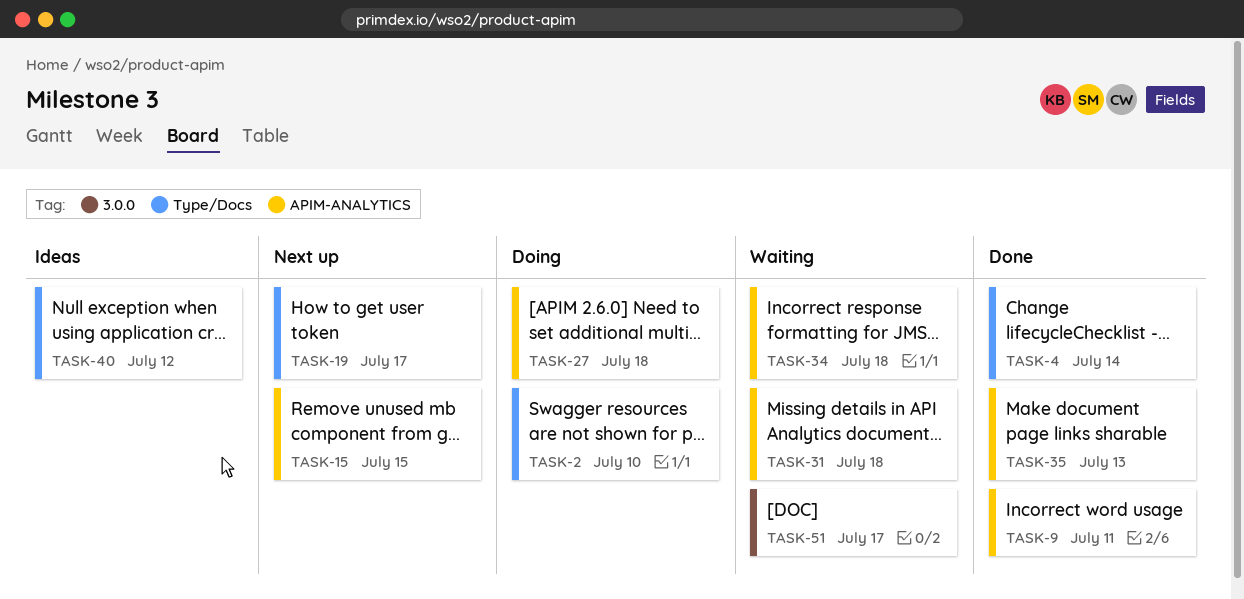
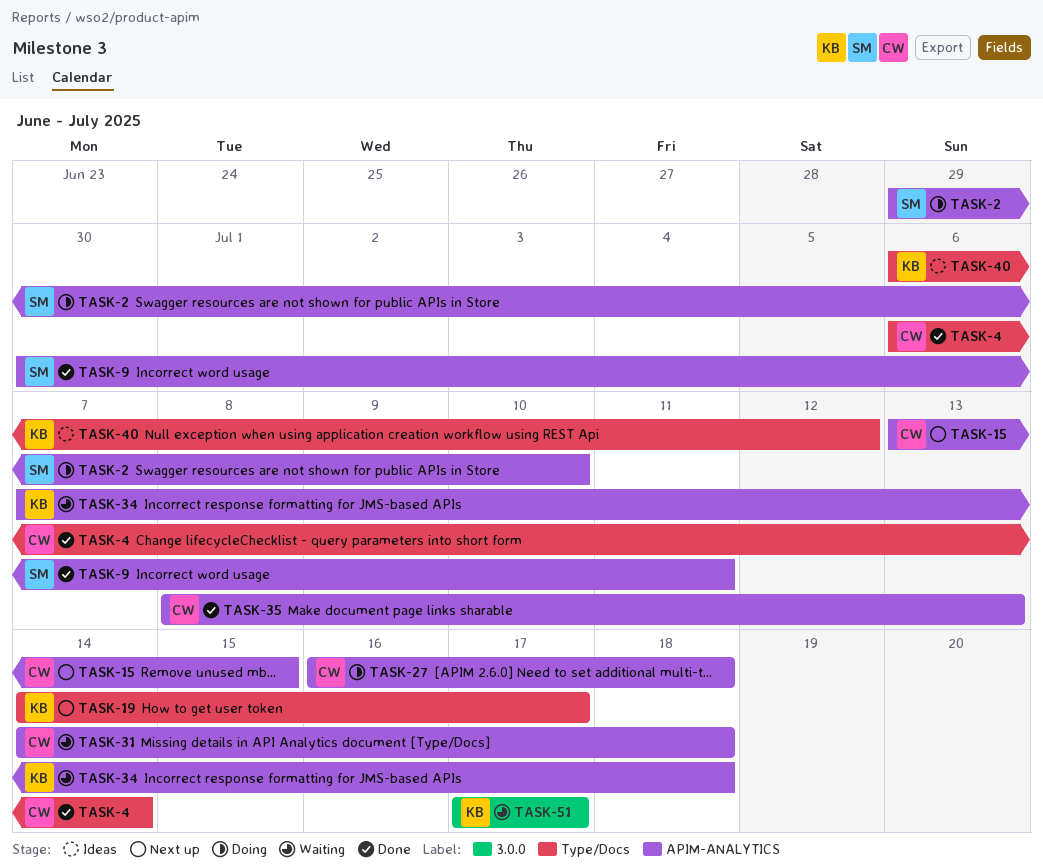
TASK-2, label: Type/Docs -> APIM-ANALYTICS

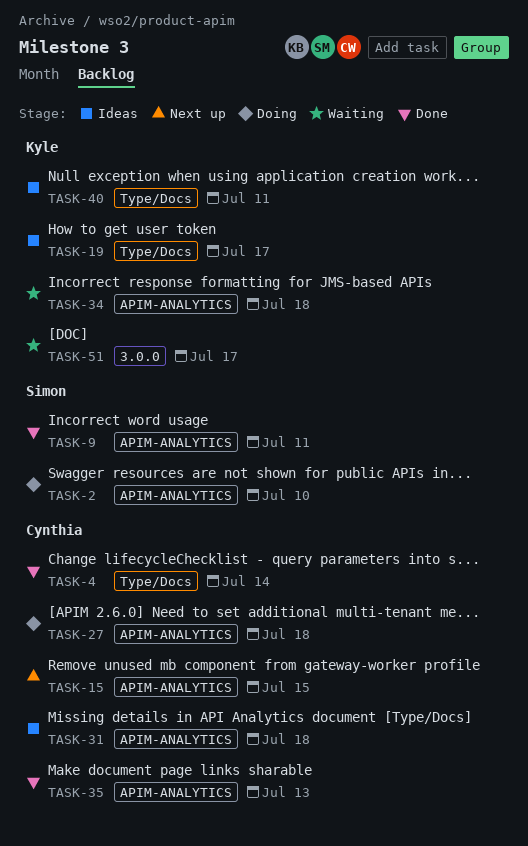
TASK-19, status: Next up -> Ideas
TASK-31, status: Waiting -> Ideas
TASK-40, due: Jul 12 -> Jul 11

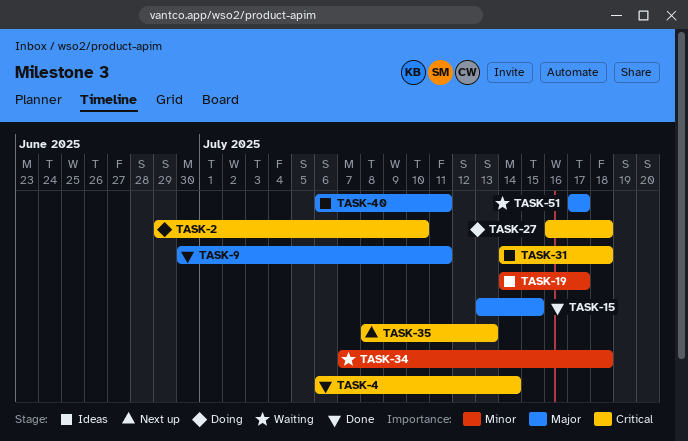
TASK-15, status: Next up -> Done
TASK-35, status: Done -> Next up

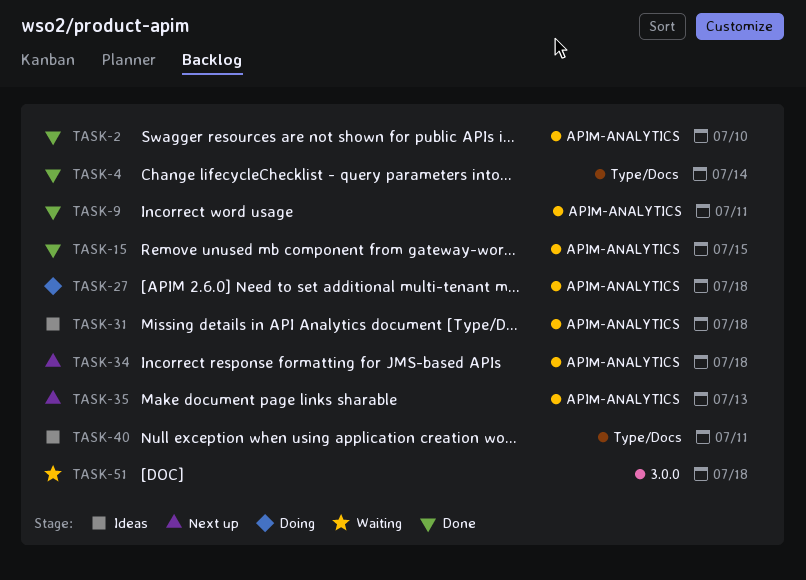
TASK-2, status: Doing -> Done
TASK-19: present -> none
TASK-34, status: Waiting -> Next up
TASK-51, due: Jul 17 -> Jul 18

